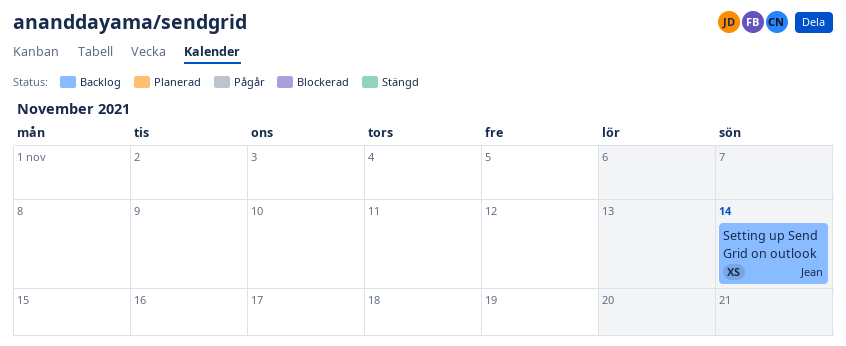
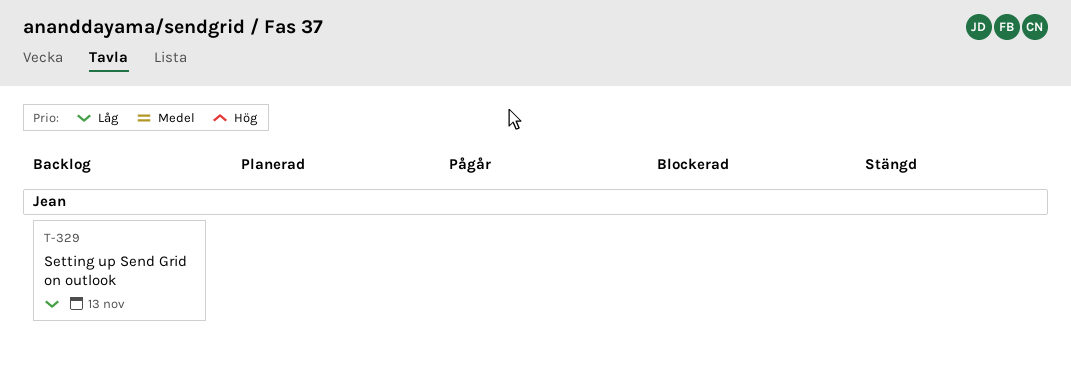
Setting up Send Grid on outlook, due: Nov 14 -> Nov 13

